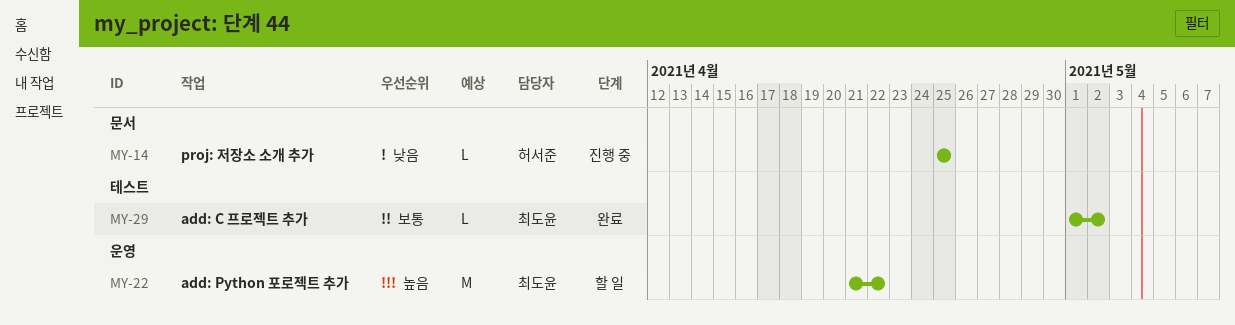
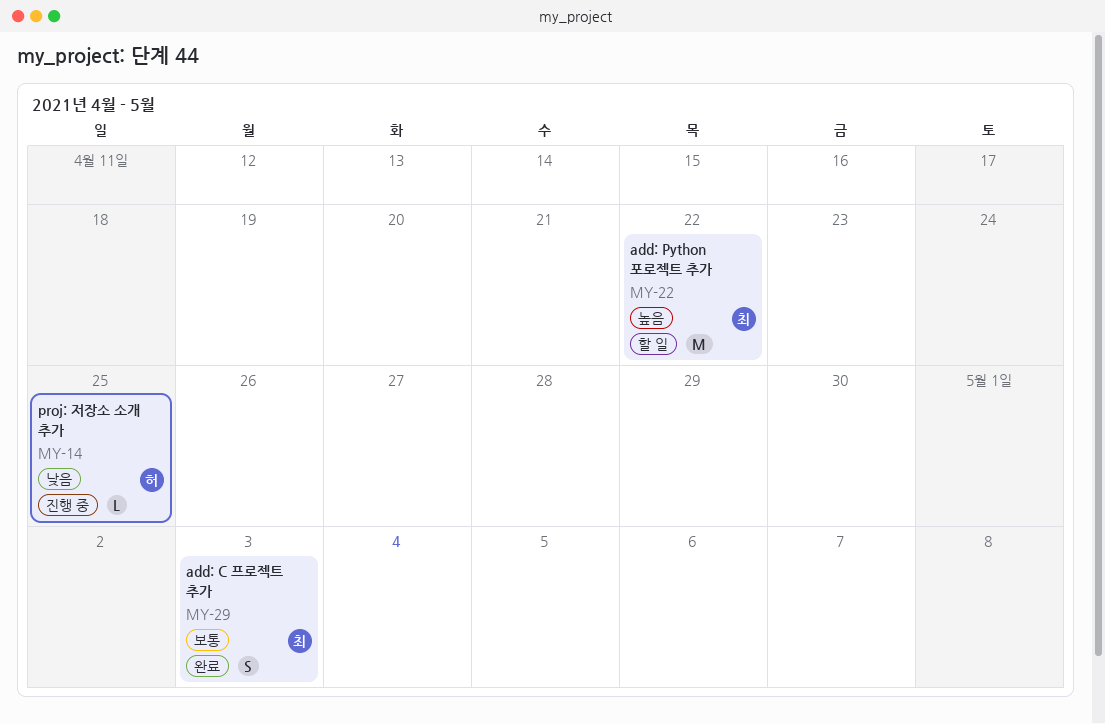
MY-29, estimate: L -> S
MY-29, due: May 2 -> May 3

